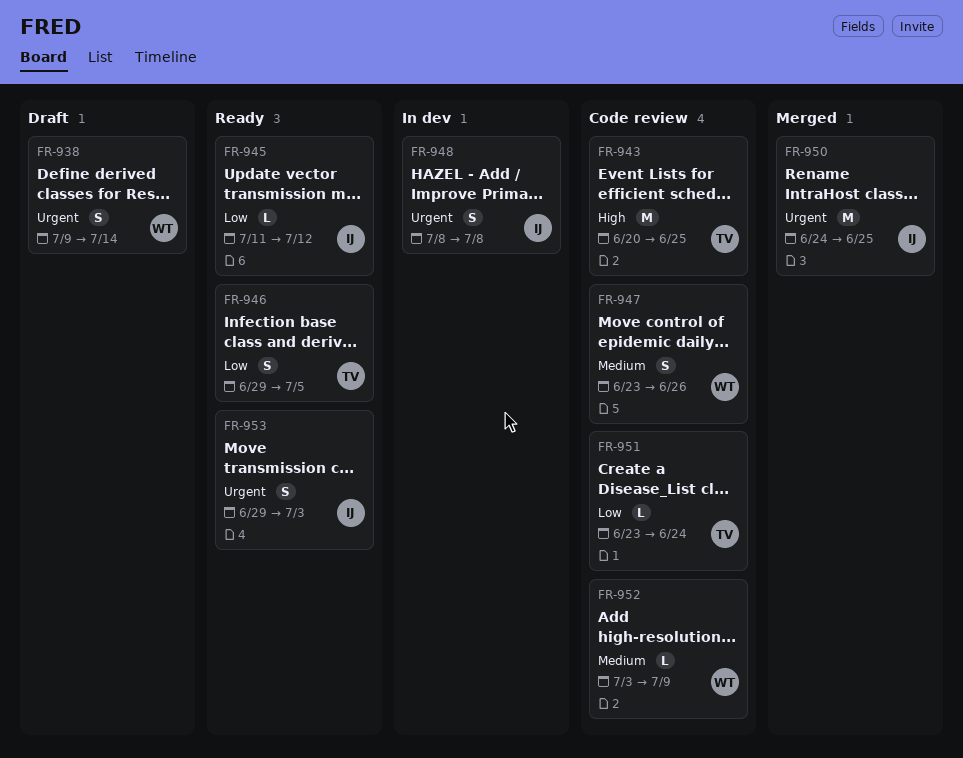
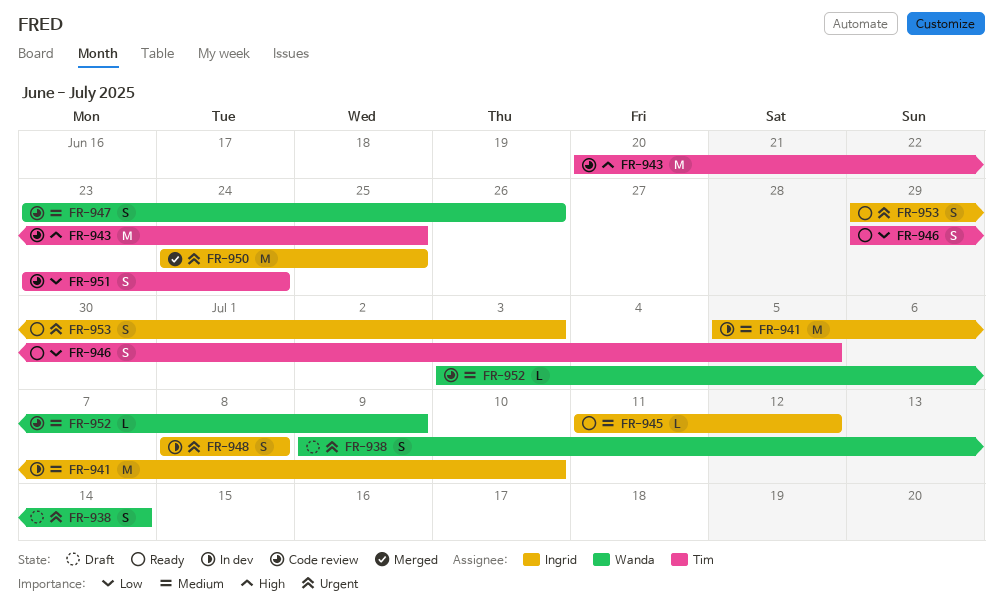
FR-941: none -> present
FR-945, priority: Low -> Medium
FR-951, estimate: L -> S

